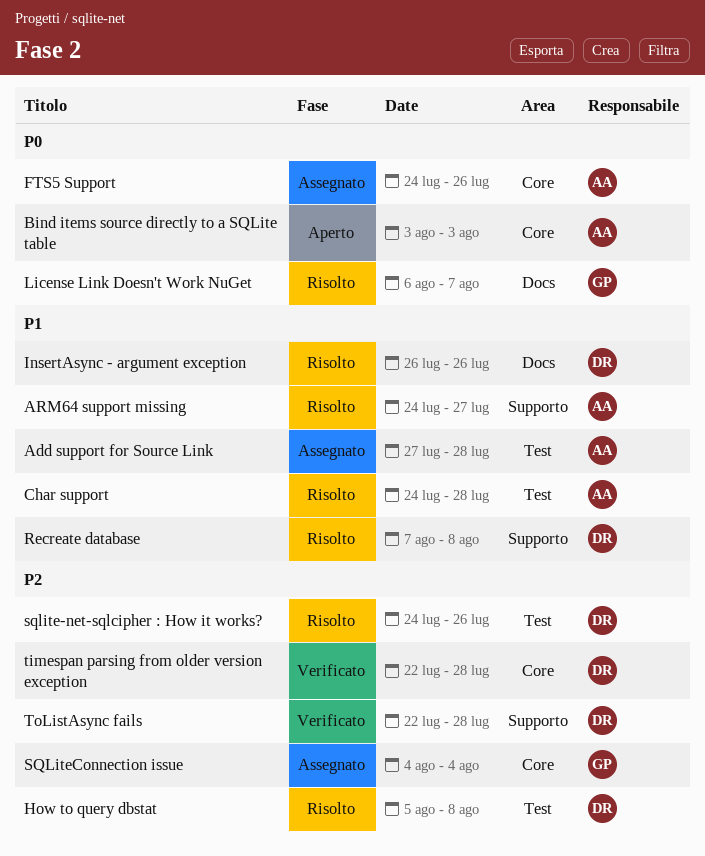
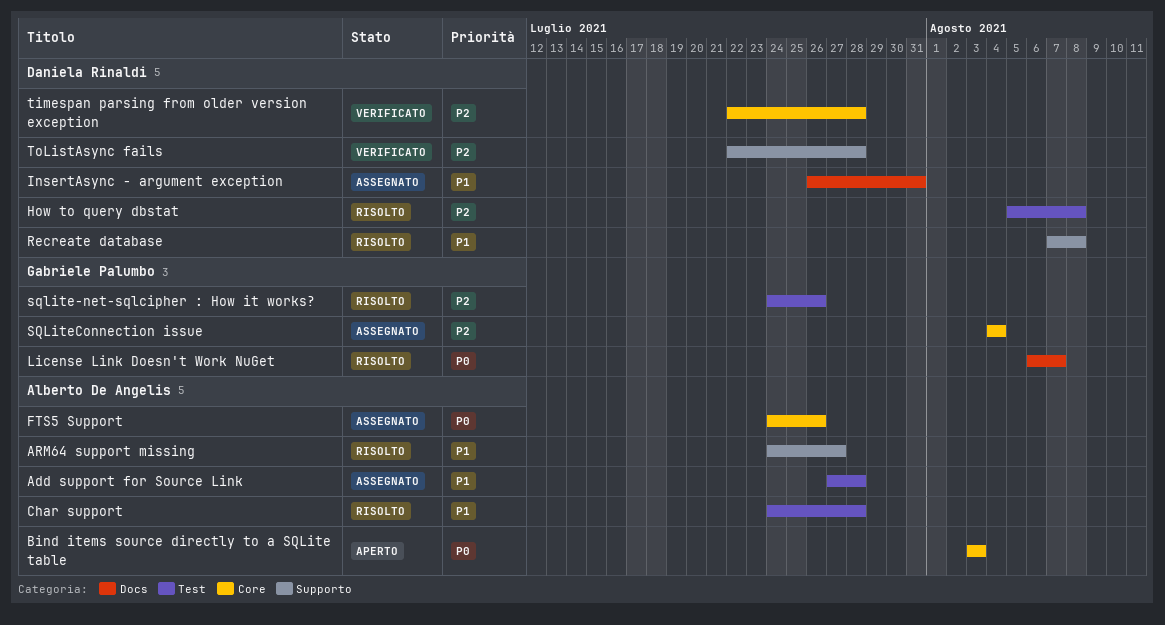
InsertAsync - argument exception, status: Risolto -> Assegnato
InsertAsync - argument exception, due: Jul 26 -> Jul 31
sqlite-net-sqlcipher : How it works?, owner: Daniela Rinaldi -> Gabriele Palumbo

